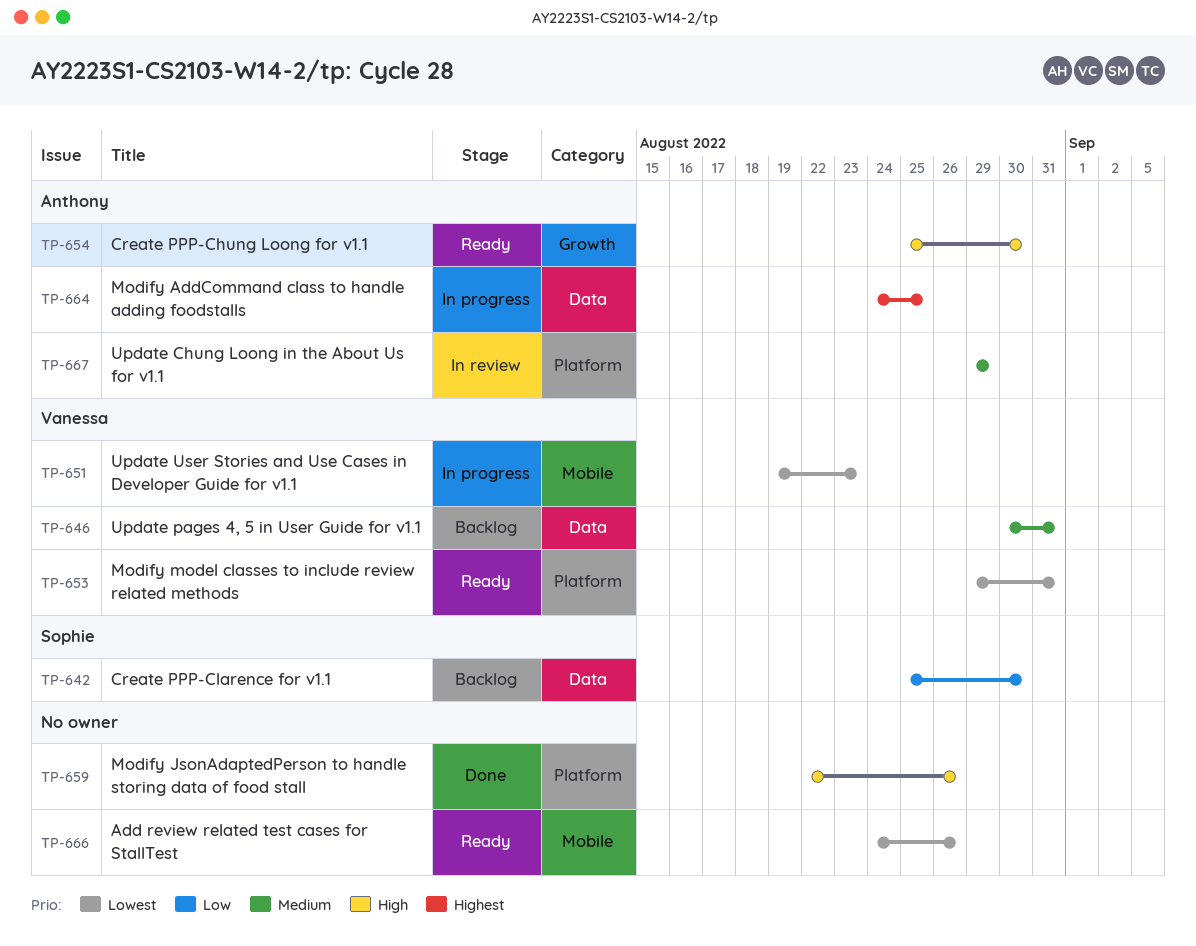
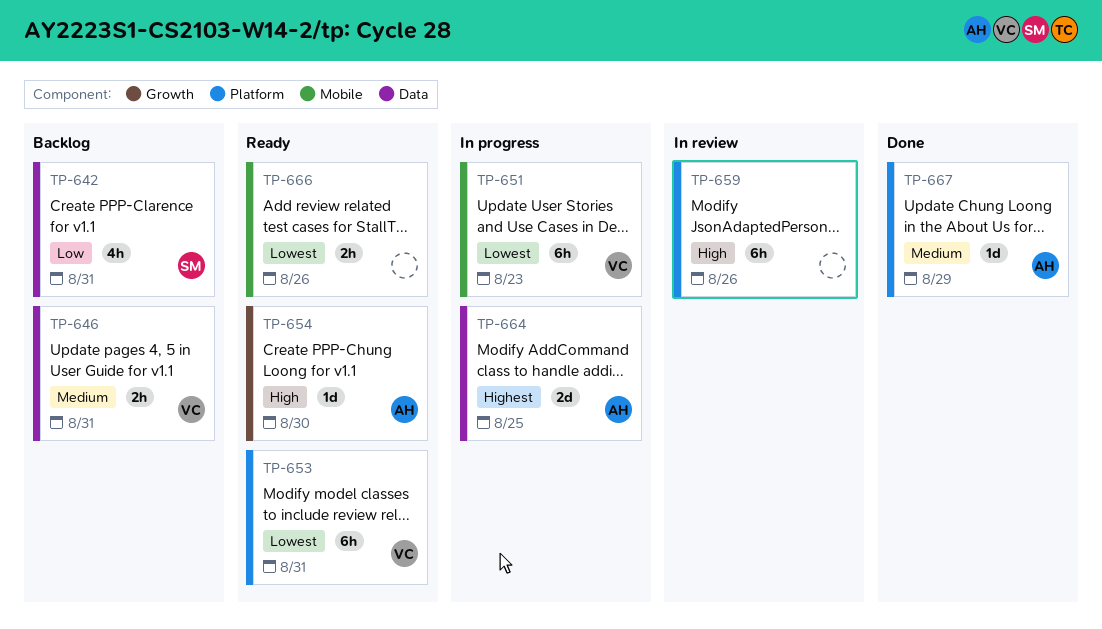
TP-642, due: Aug 30 -> Aug 31
TP-659, status: Done -> In review
TP-667, status: In review -> Done

